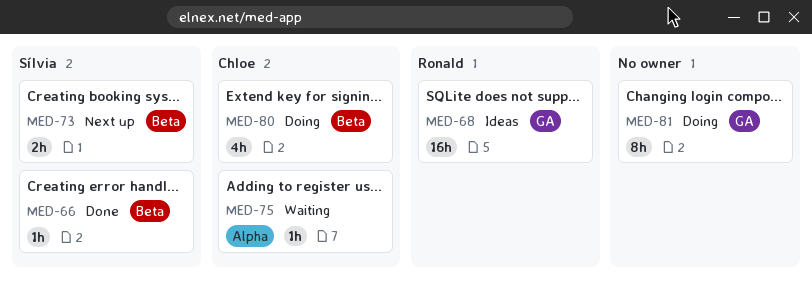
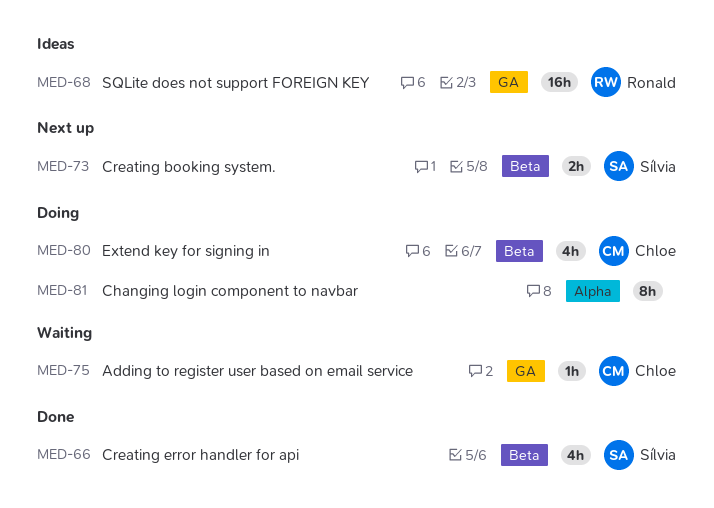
MED-66, estimate: 1h -> 4h
MED-75, label: Alpha -> GA
MED-81, label: GA -> Alpha

